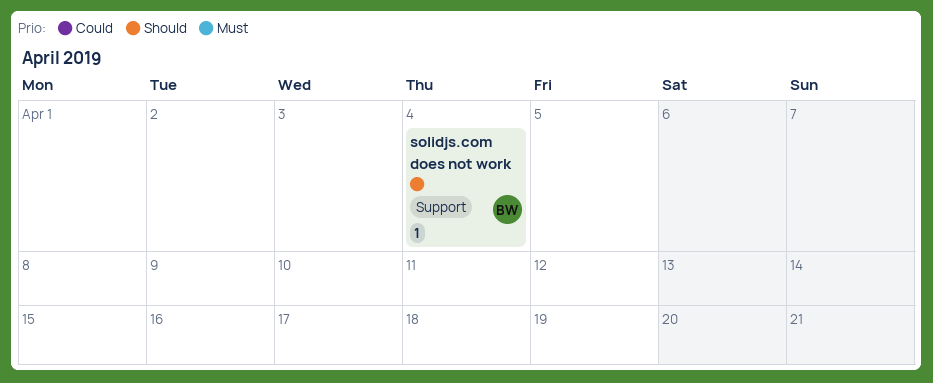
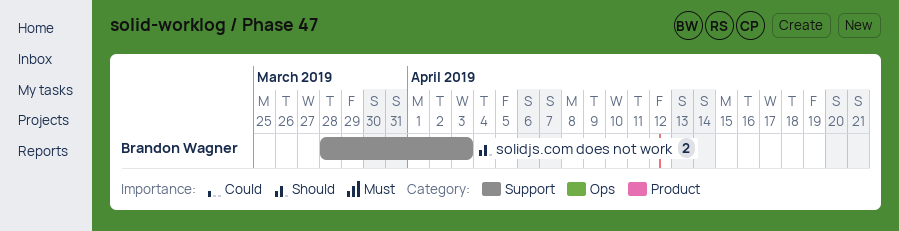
solidjs.com does not work, estimate: 1 -> 2
solidjs.com does not work, due: Apr 4 -> Apr 3

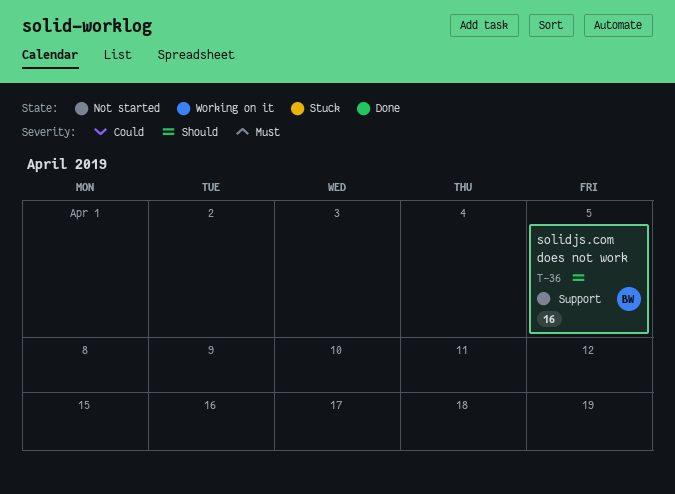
solidjs.com does not work, estimate: 2 -> 16
solidjs.com does not work, due: Apr 3 -> Apr 5

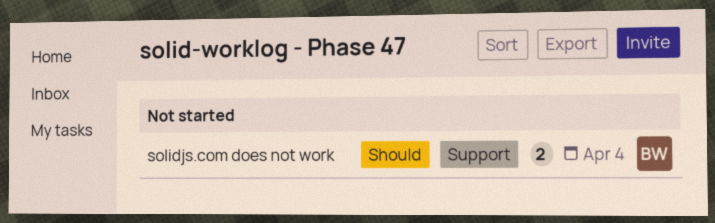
solidjs.com does not work, estimate: 16 -> 2
solidjs.com does not work, due: Apr 5 -> Apr 4

